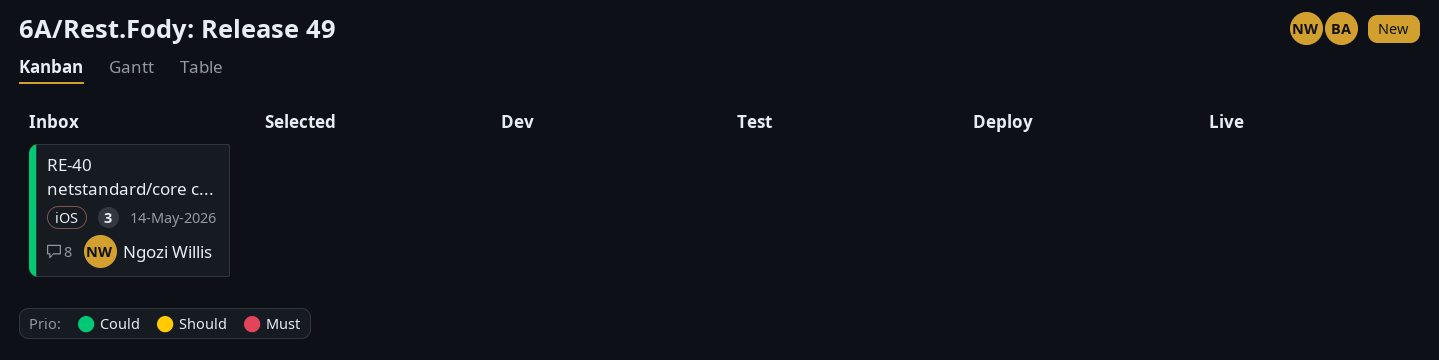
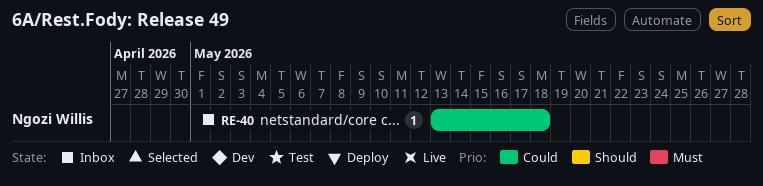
RE-40, estimate: 3 -> 1
RE-40, due: May 14 -> May 18

